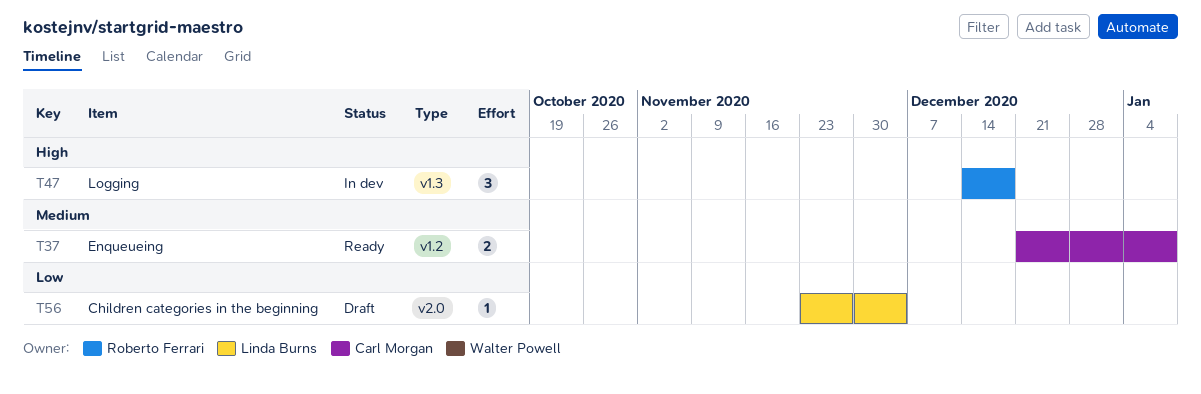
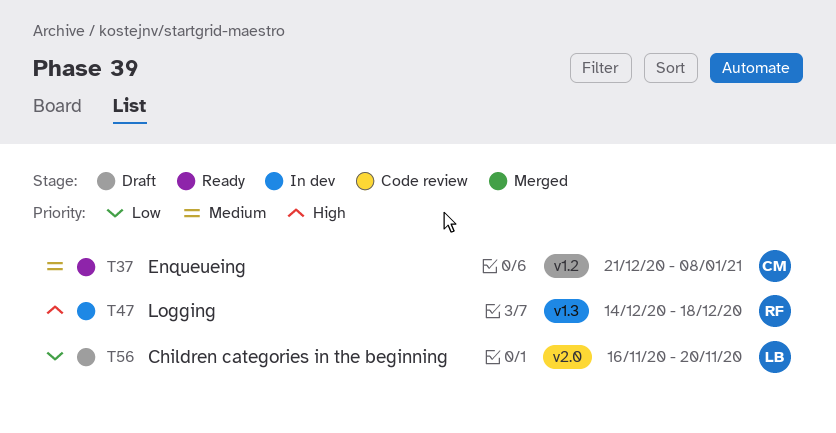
T56, start: Nov 23 -> Nov 16
T56, due: Dec 4 -> Nov 20

